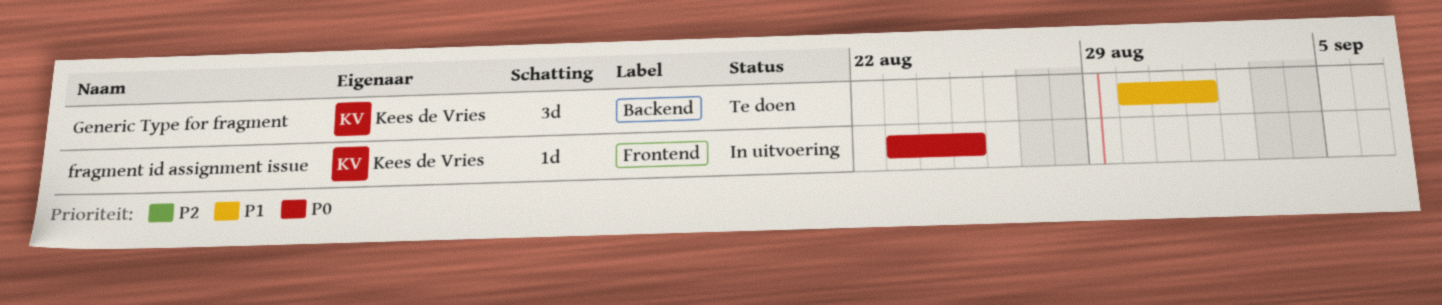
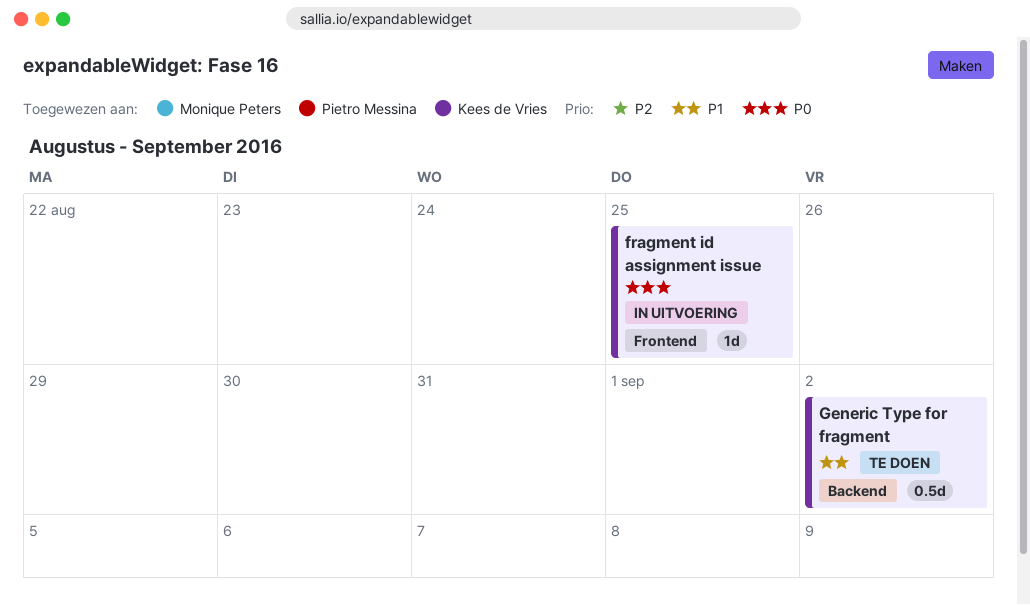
Generic Type for fragment, estimate: 3d -> 0.5d
Generic Type for fragment, due: Sep 1 -> Sep 2

